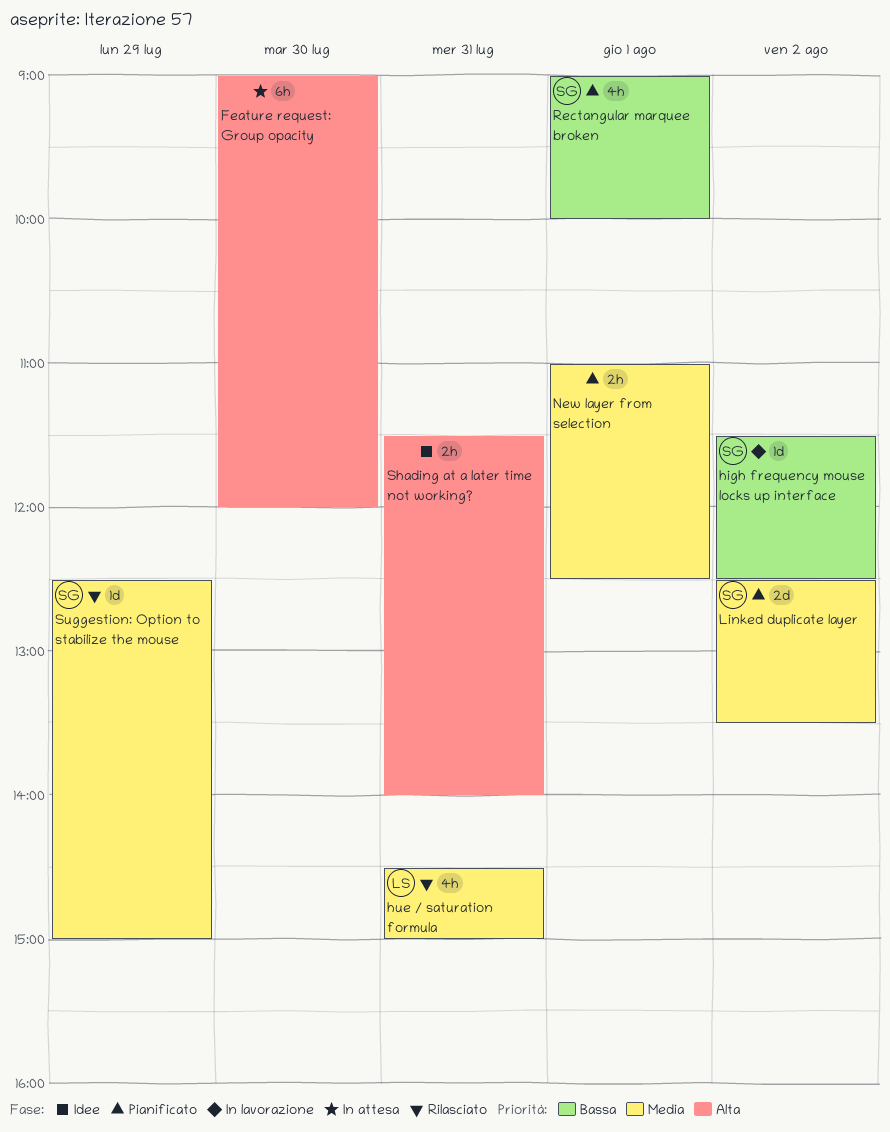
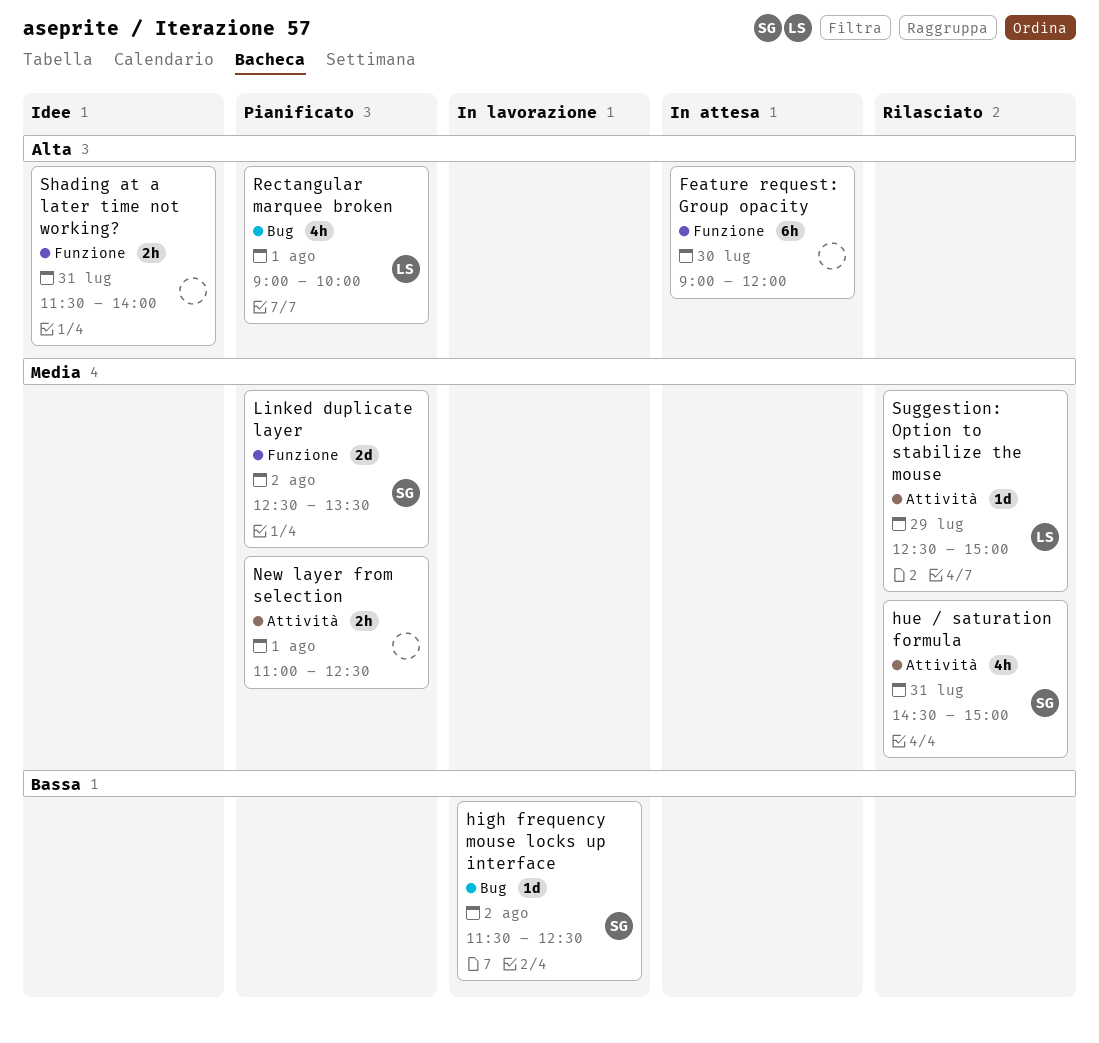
hue / saturation formula, owner: LS -> SG
Rectangular marquee broken, owner: SG -> LS
Rectangular marquee broken, priority: Bassa -> Alta
Suggestion: Option to stabilize the mouse, owner: SG -> LS

